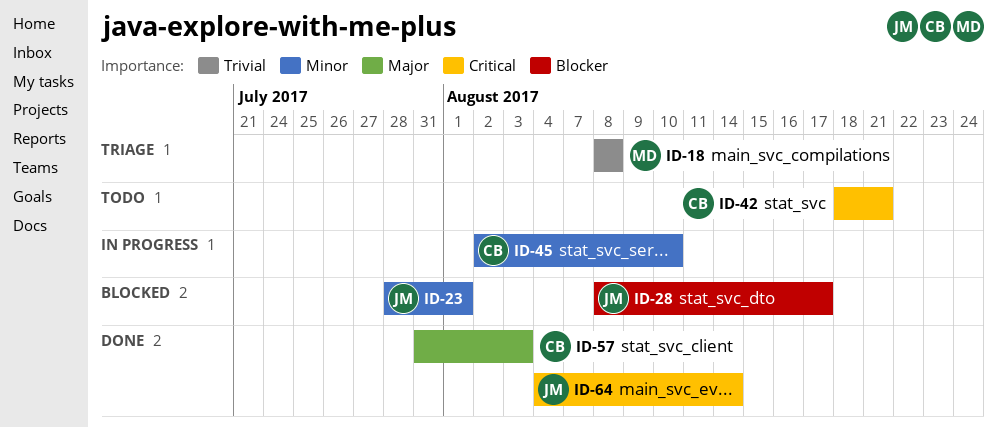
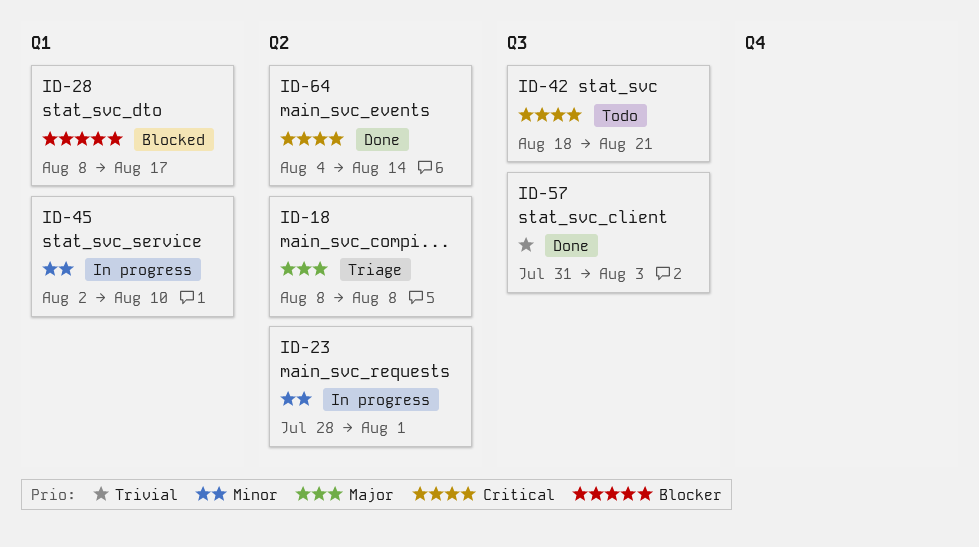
ID-18, priority: Trivial -> Major
ID-23, status: Blocked -> In progress
ID-57, priority: Major -> Trivial

